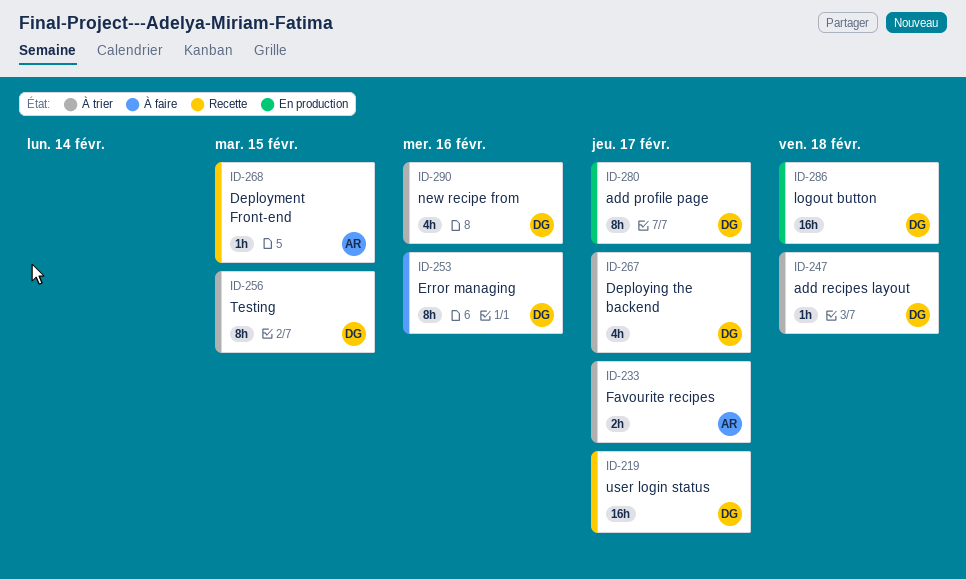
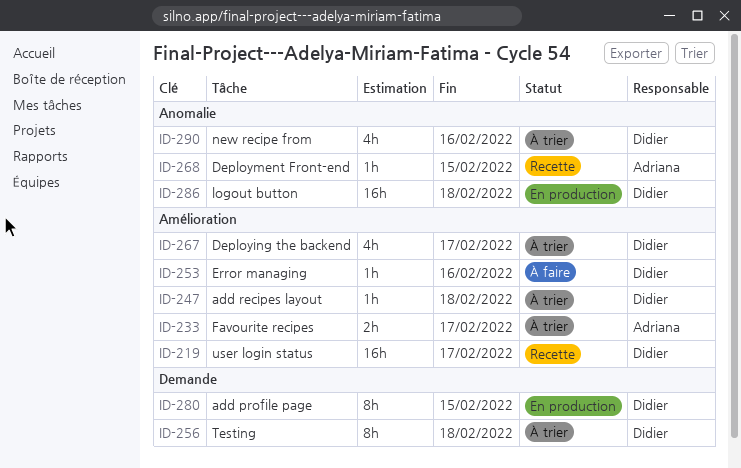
ID-253, estimate: 8h -> 1h
ID-256, due: Feb 15 -> Feb 18
ID-280, due: Feb 17 -> Feb 15

